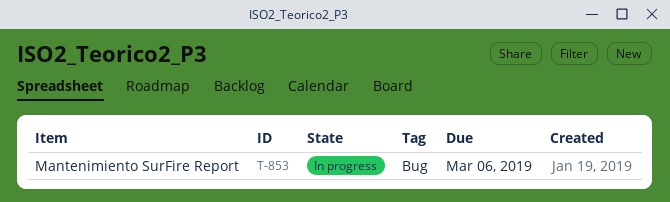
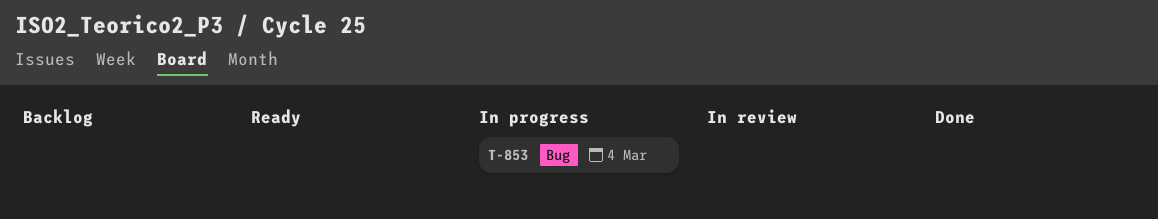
T-853, due: Mar 6 -> Mar 4

